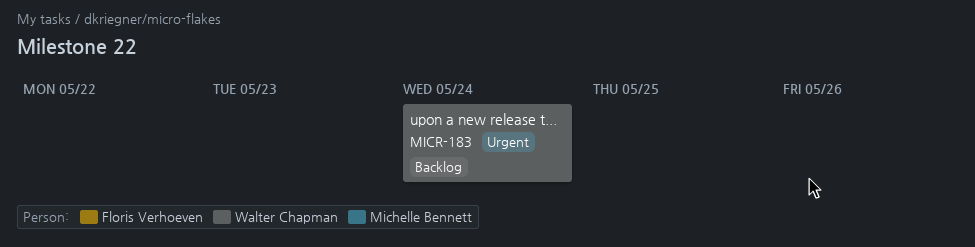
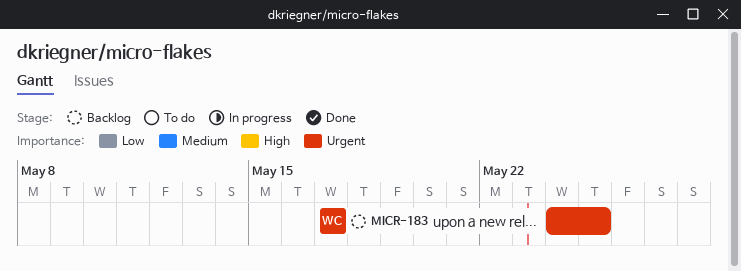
MICR-183, due: May 24 -> May 25

